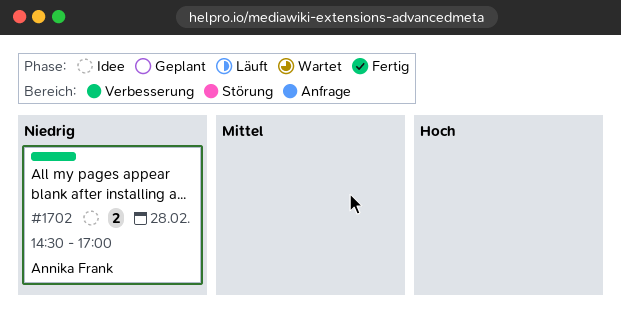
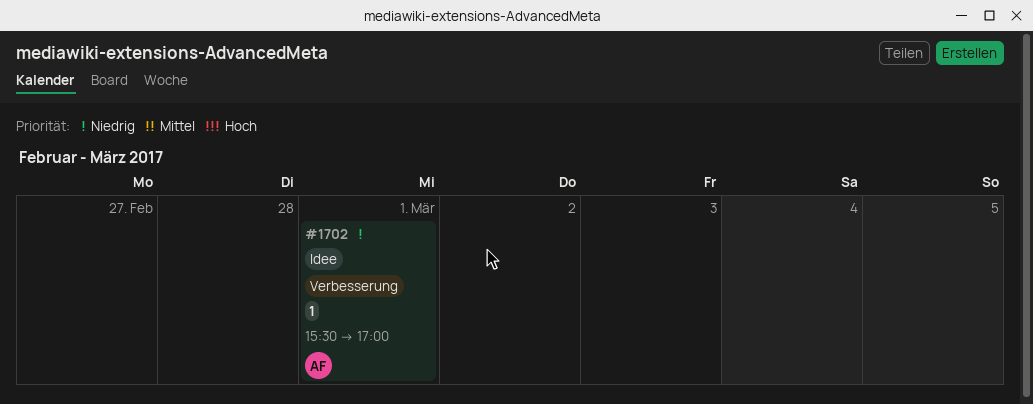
#1702, estimate: 2 -> 1
#1702, day: Feb 28 -> Mar 1
#1702, begins: 14:30 -> 15:30

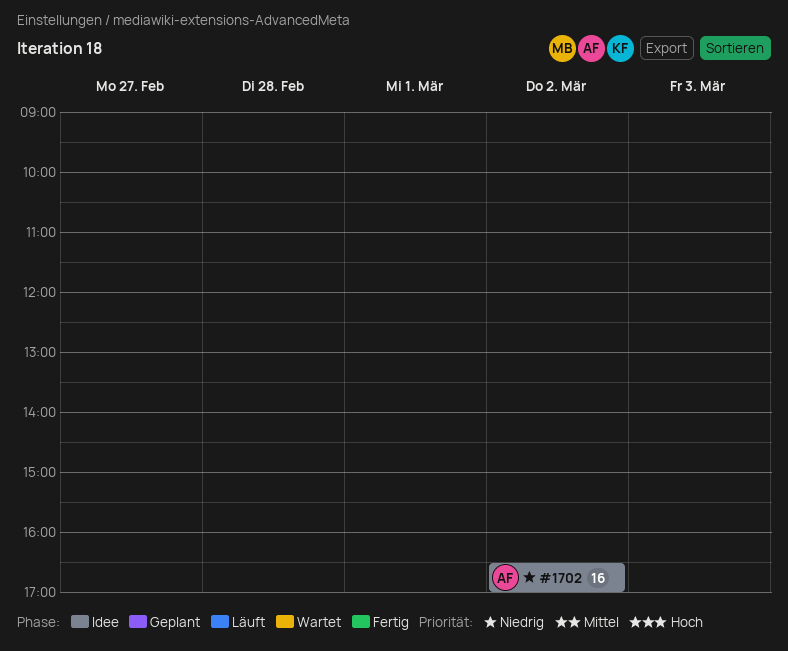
#1702, estimate: 1 -> 16
#1702, day: Mar 1 -> Mar 2
#1702, begins: 15:30 -> 16:30

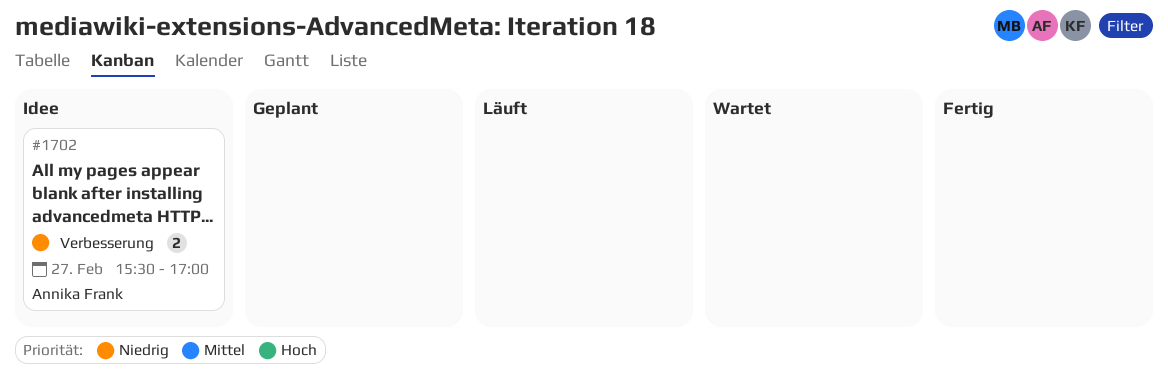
#1702, estimate: 16 -> 2
#1702, day: Mar 2 -> Feb 27
#1702, begins: 16:30 -> 15:30

